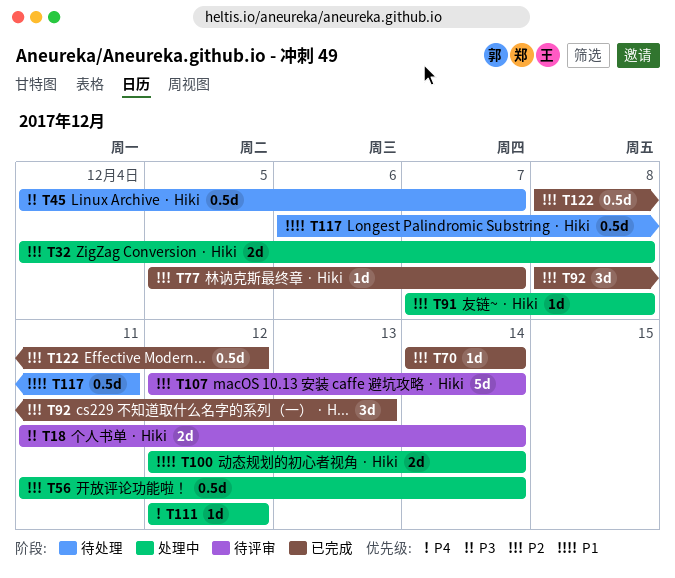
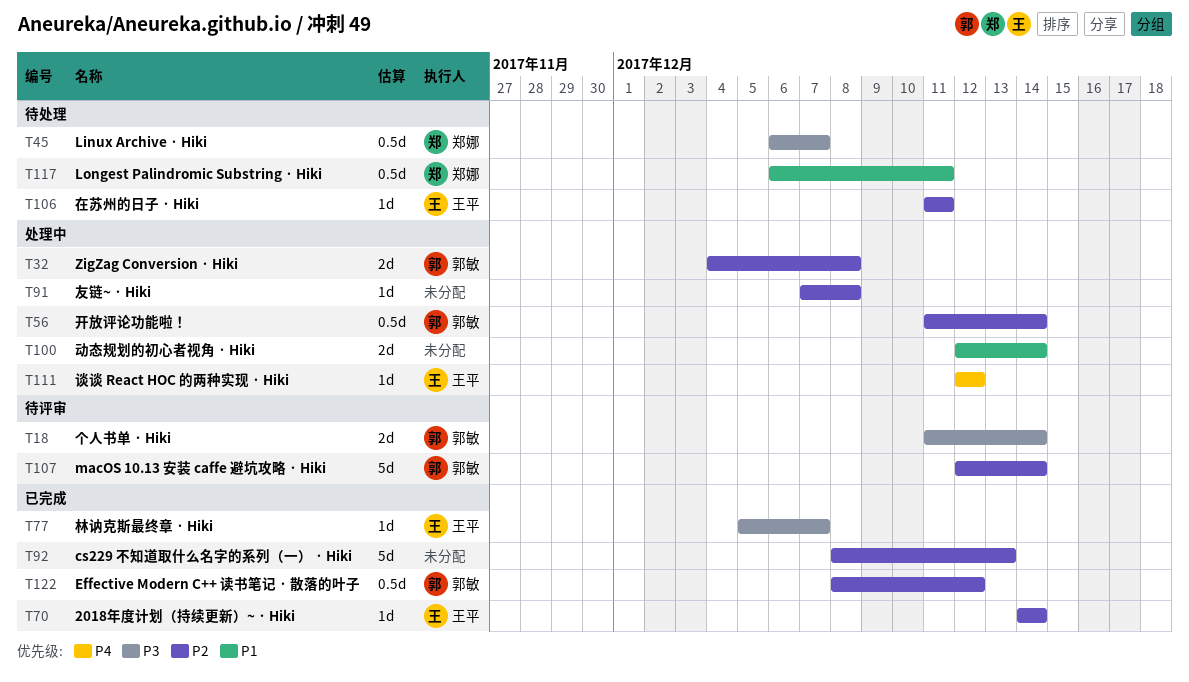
T45, start: Dec 4 -> Dec 6
T77, priority: P2 -> P3
T92, estimate: 3d -> 5d
T106: none -> present

